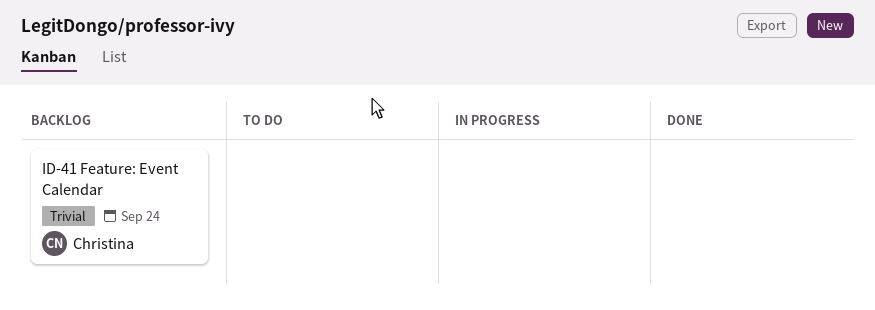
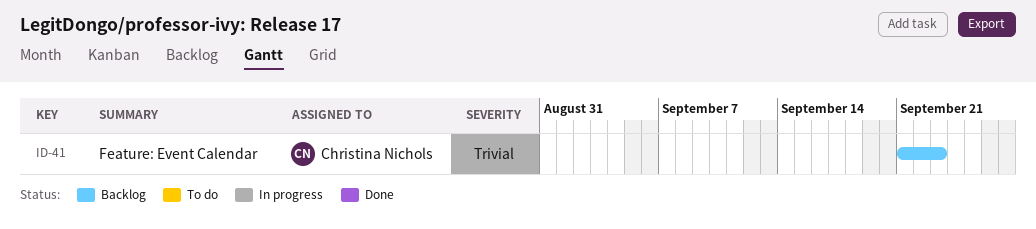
ID-41, due: Sep 24 -> Sep 23

